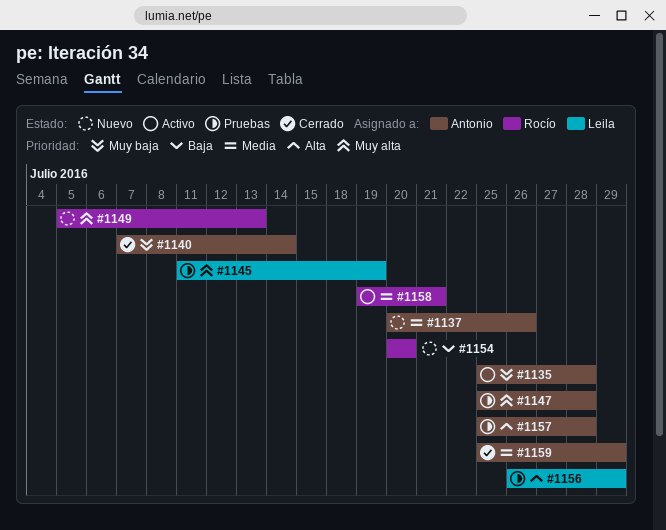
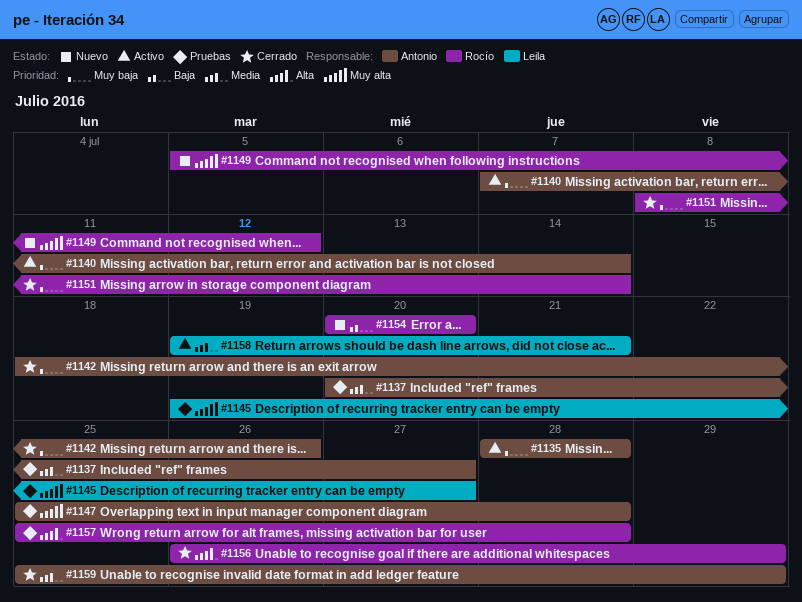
#1135, start: Jul 25 -> Jul 28
#1137, status: Nuevo -> Pruebas
#1137, due: Jul 26 -> Jul 27
#1140, status: Cerrado -> Activo
#1142: none -> present
#1145, start: Jul 11 -> Jul 19
#1145, due: Jul 19 -> Jul 27
#1149, due: Jul 13 -> Jul 12
#1151: none -> present
#1156, status: Pruebas -> Cerrado
#1156, owner: Leila -> Rocío
#1157, owner: Antonio -> Rocío
#1158, owner: Rocío -> Leila

